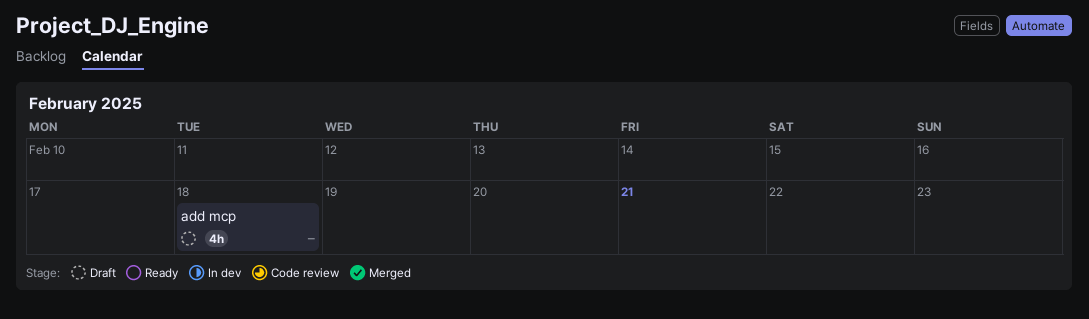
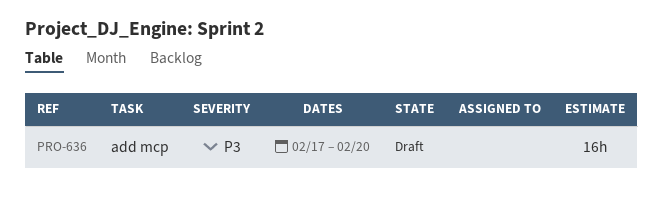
add mcp, estimate: 4h -> 16h
add mcp, due: Feb 18 -> Feb 20

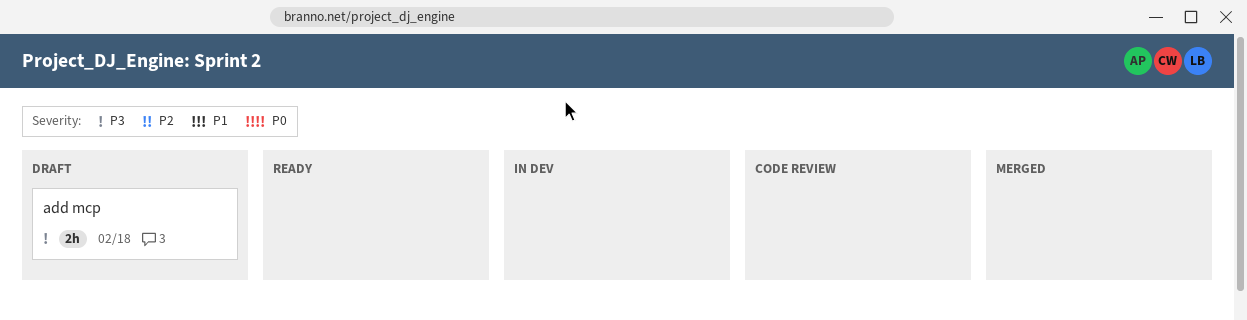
add mcp, estimate: 16h -> 2h
add mcp, due: Feb 20 -> Feb 18

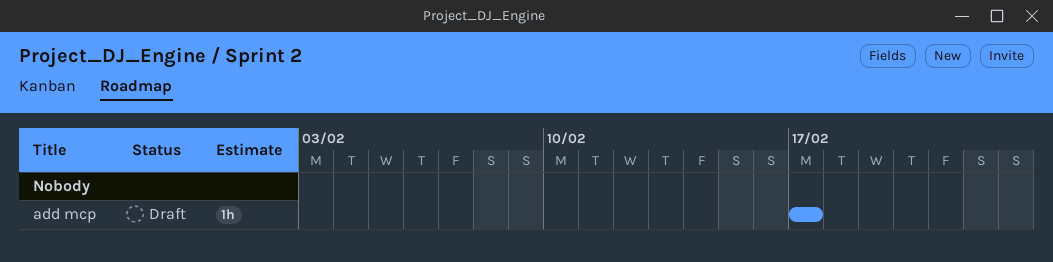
add mcp, estimate: 2h -> 1h
add mcp, due: Feb 18 -> Feb 17

